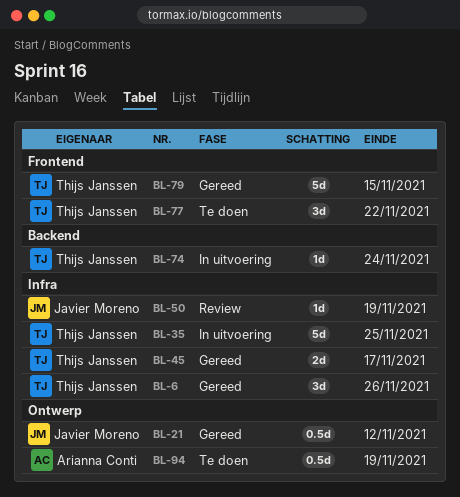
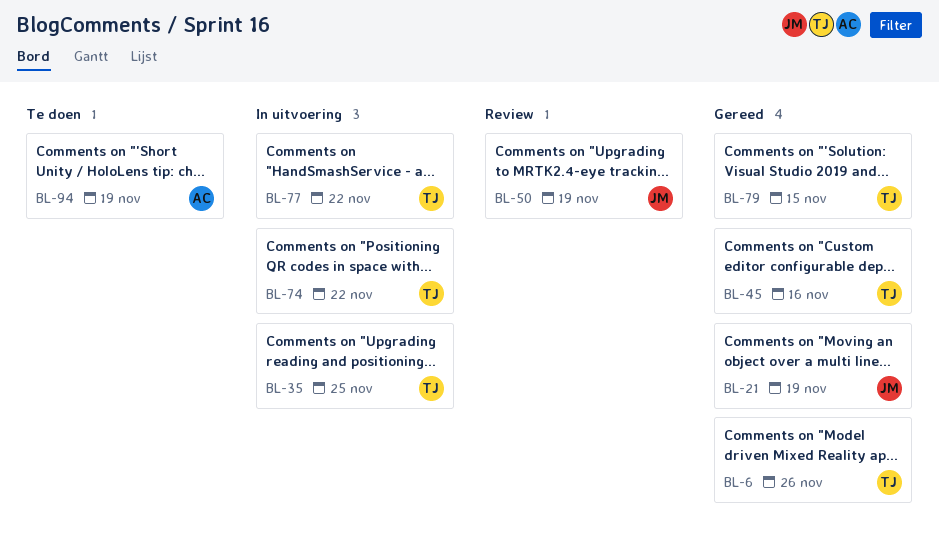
BL-21, due: Nov 12 -> Nov 19
BL-45, due: Nov 17 -> Nov 16
BL-74, due: Nov 24 -> Nov 22
BL-77, status: Te doen -> In uitvoering

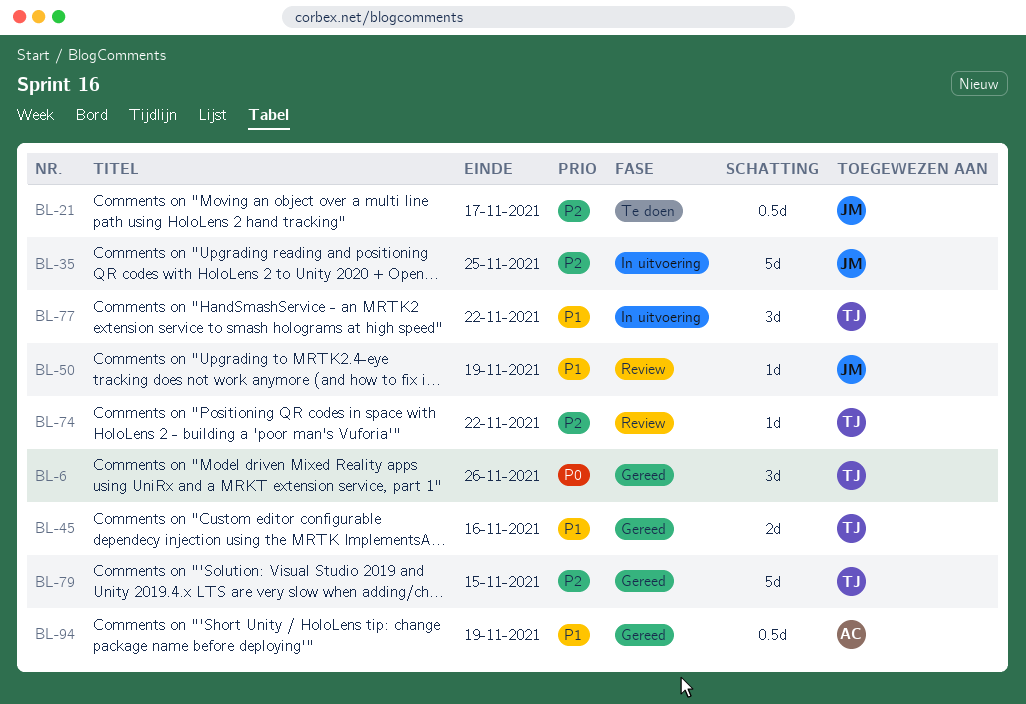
BL-21, status: Gereed -> Te doen
BL-21, due: Nov 19 -> Nov 17
BL-35, owner: TJ -> JM
BL-74, status: In uitvoering -> Review
BL-94, status: Te doen -> Gereed

